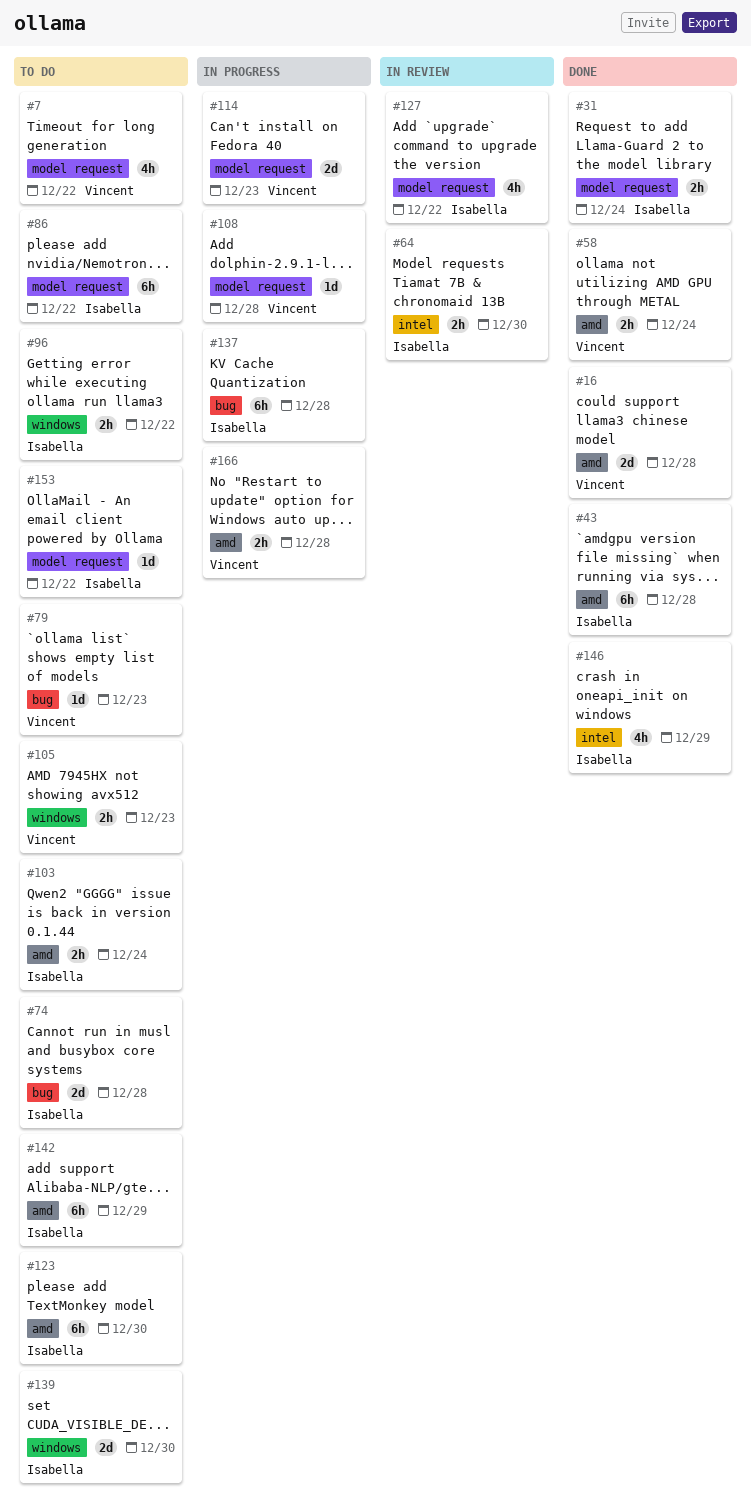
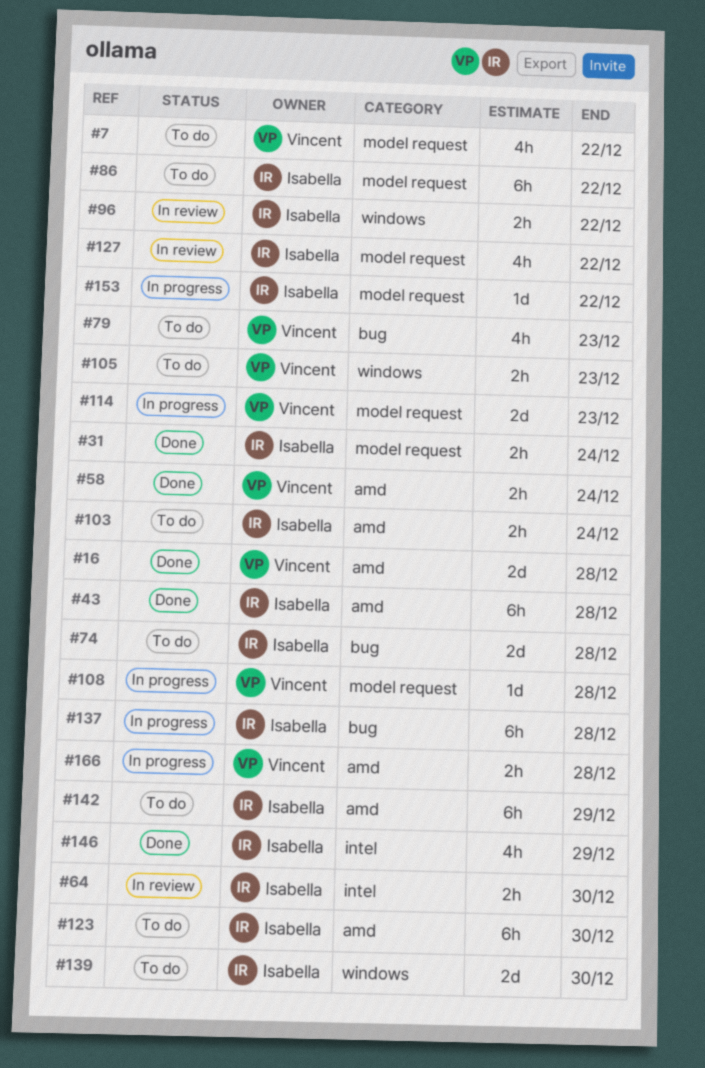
#79, estimate: 1d -> 4h
#96, status: To do -> In review
#153, status: To do -> In progress

